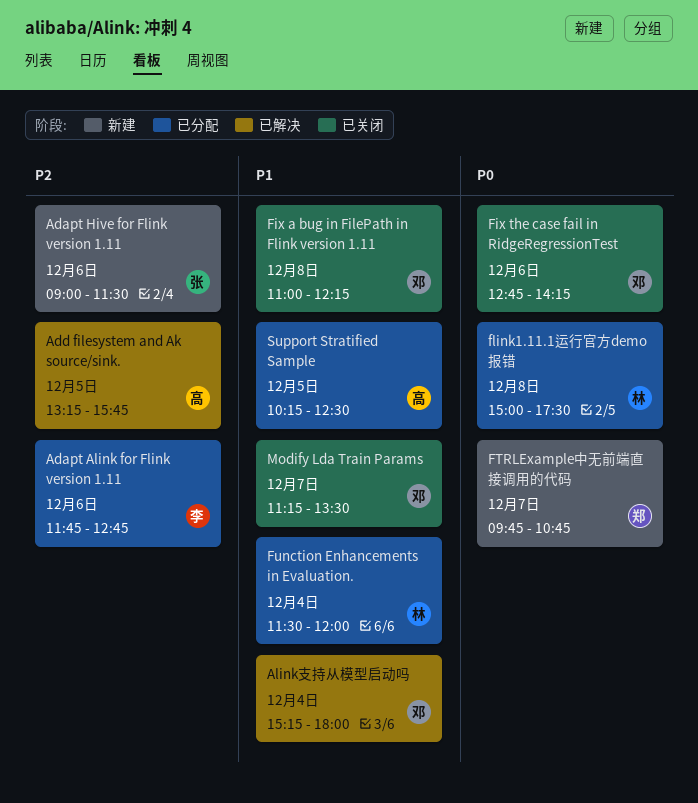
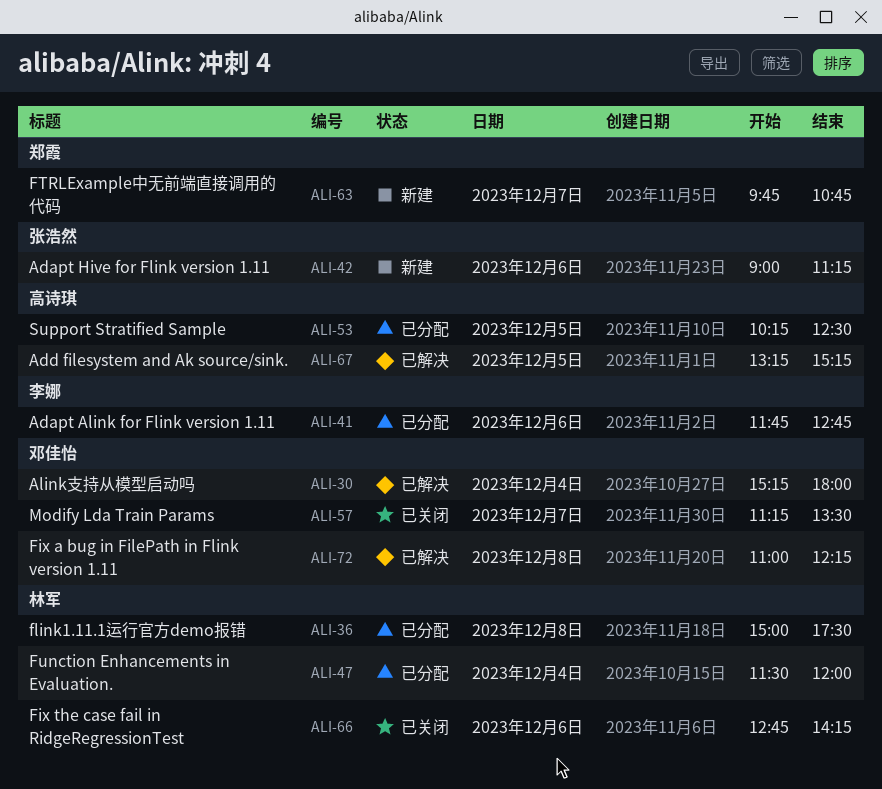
Adapt Hive for Flink version 1.11, ends: 11:30 -> 11:15
Add filesystem and Ak source/sink., ends: 15:45 -> 15:15
Fix a bug in FilePath in Flink version 1.11, status: 已关闭 -> 已解决
Fix the case fail in RidgeRegressionTest, owner: 邓佳怡 -> 林军

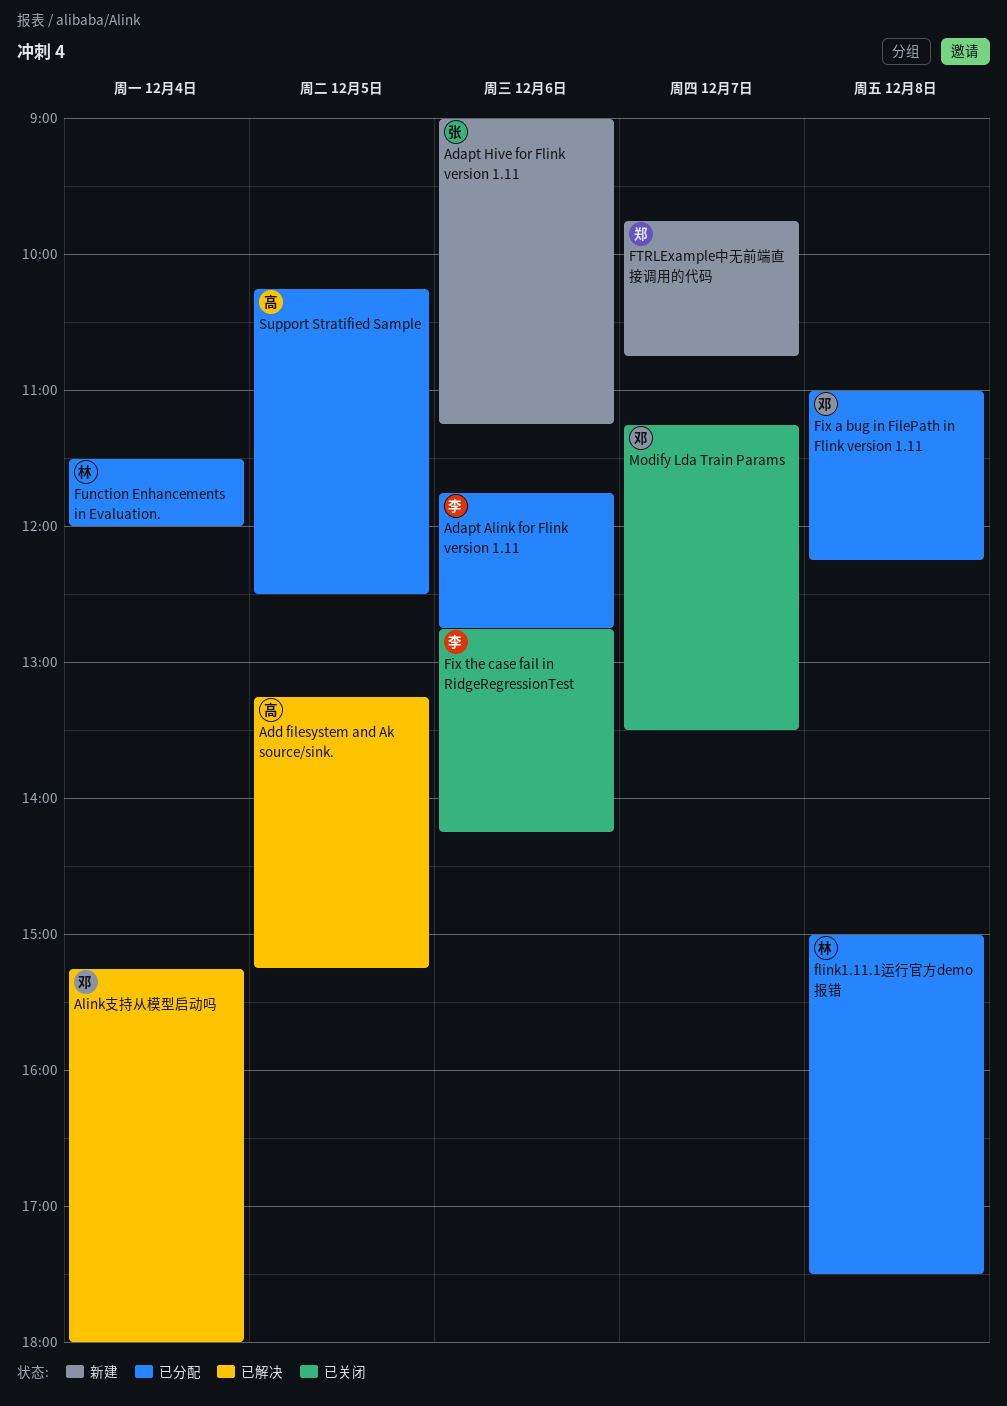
Fix a bug in FilePath in Flink version 1.11, status: 已解决 -> 已分配
Fix the case fail in RidgeRegressionTest, owner: 林军 -> 李娜

